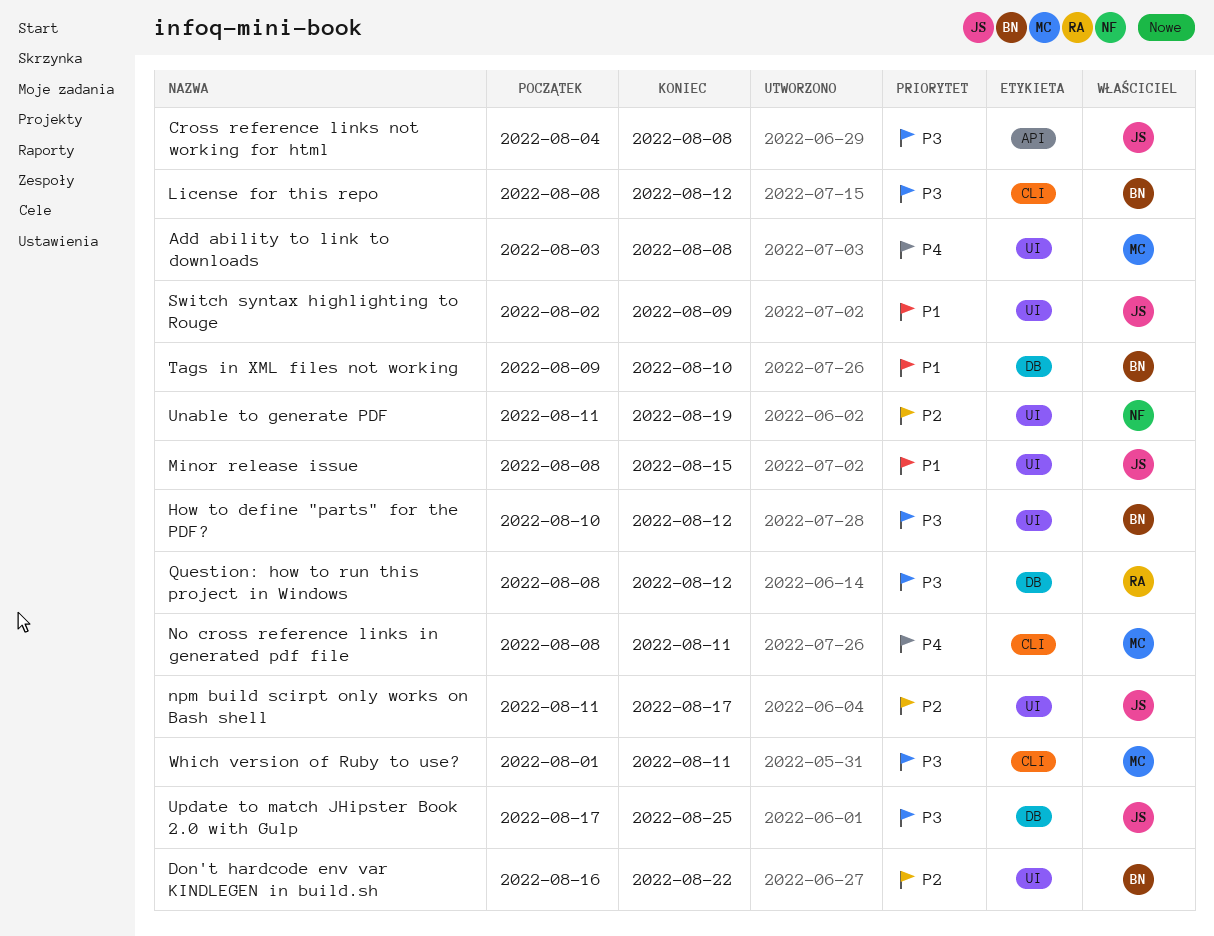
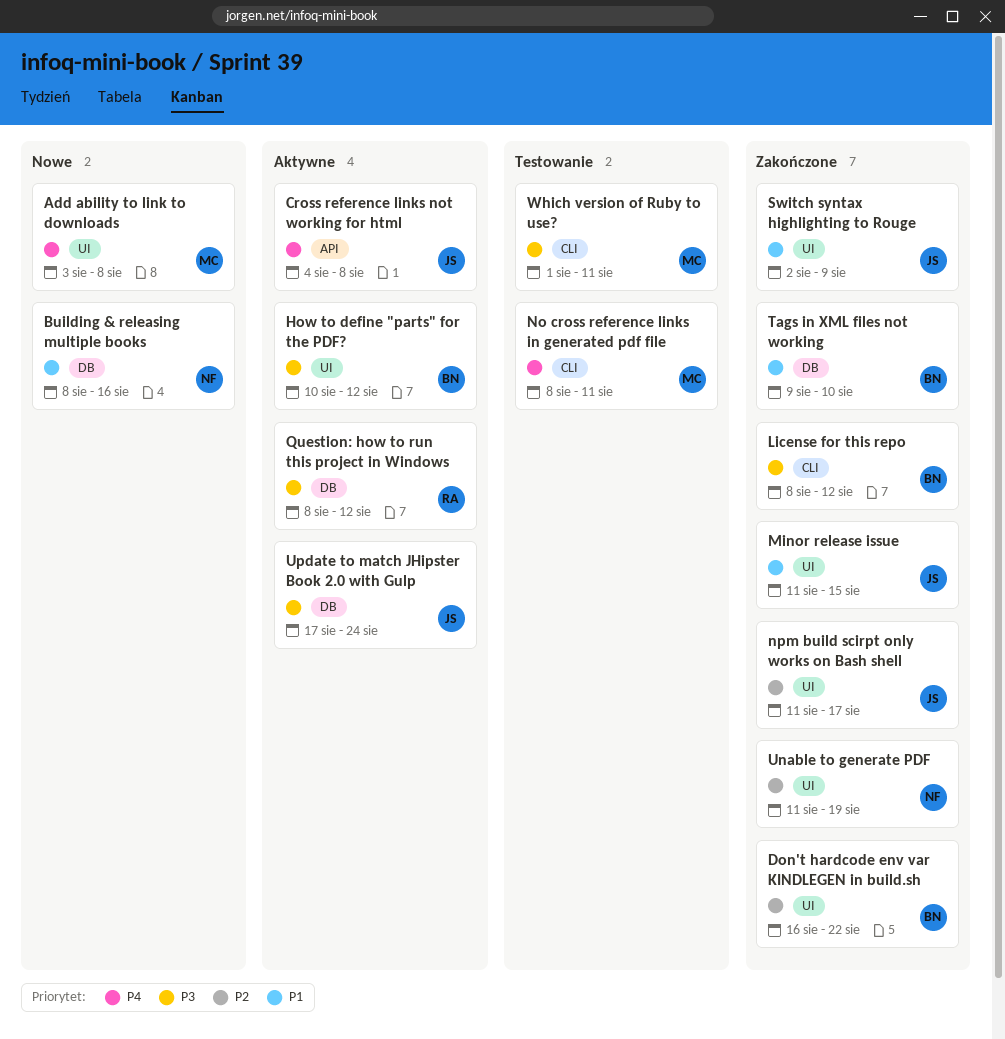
Building & releasing multiple books: none -> present
Cross reference links not working for html, priority: P3 -> P4
Minor release issue, start: Aug 8 -> Aug 11
Update to match JHipster Book 2.0 with Gulp, due: Aug 25 -> Aug 24

